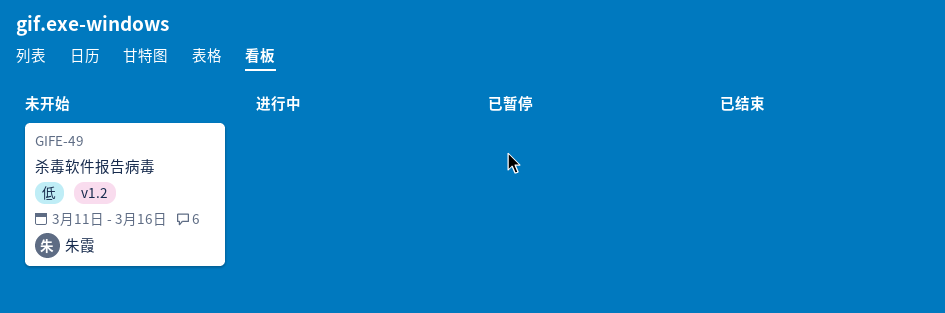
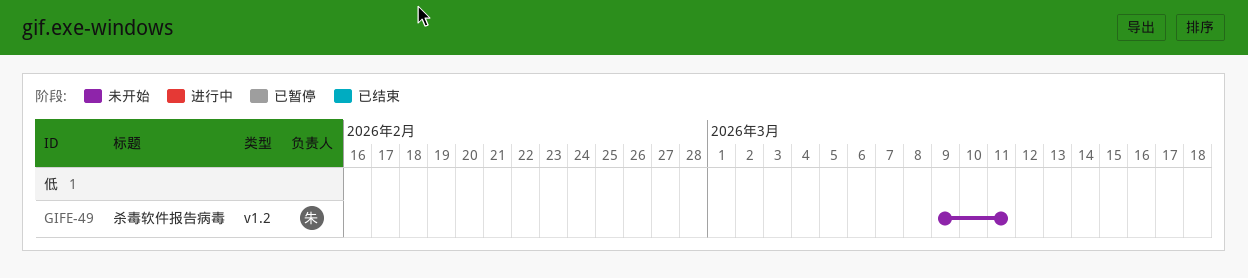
GIFE-49, start: Mar 11 -> Mar 9
GIFE-49, due: Mar 16 -> Mar 11

